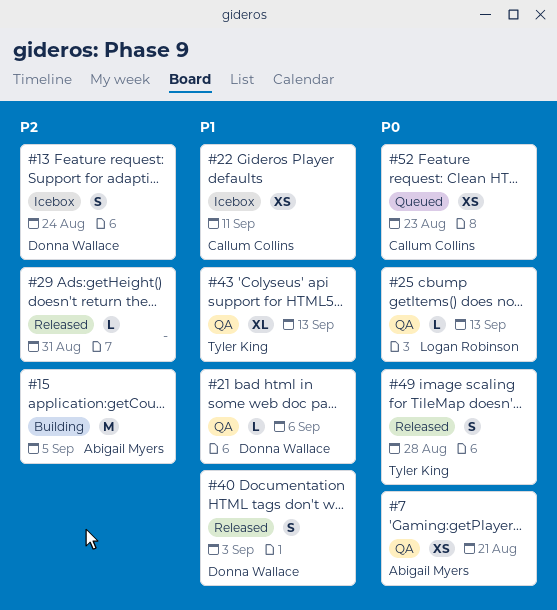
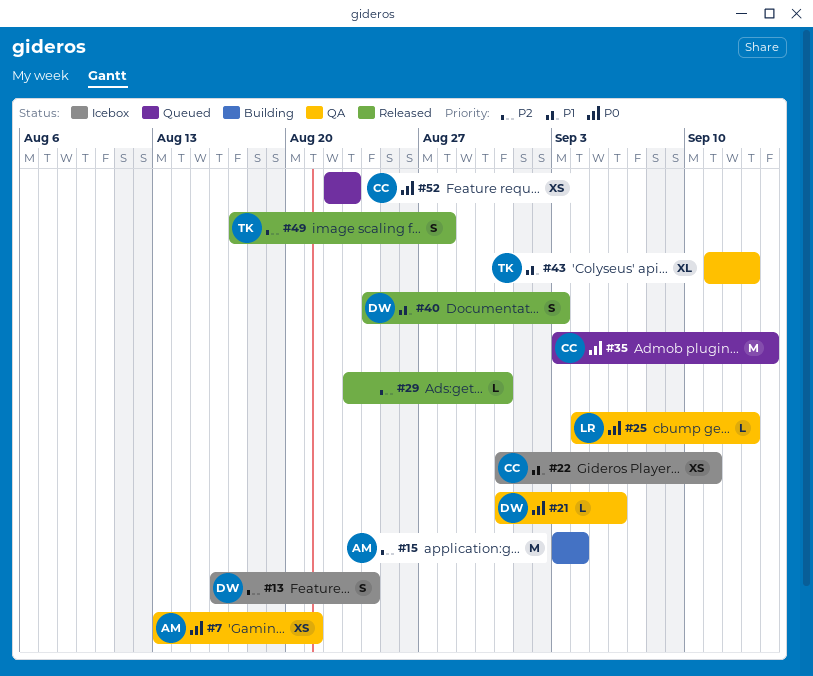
#15, due: Sep 5 -> Sep 4
#21, priority: P1 -> P0
#35: none -> present
#49, priority: P0 -> P2

